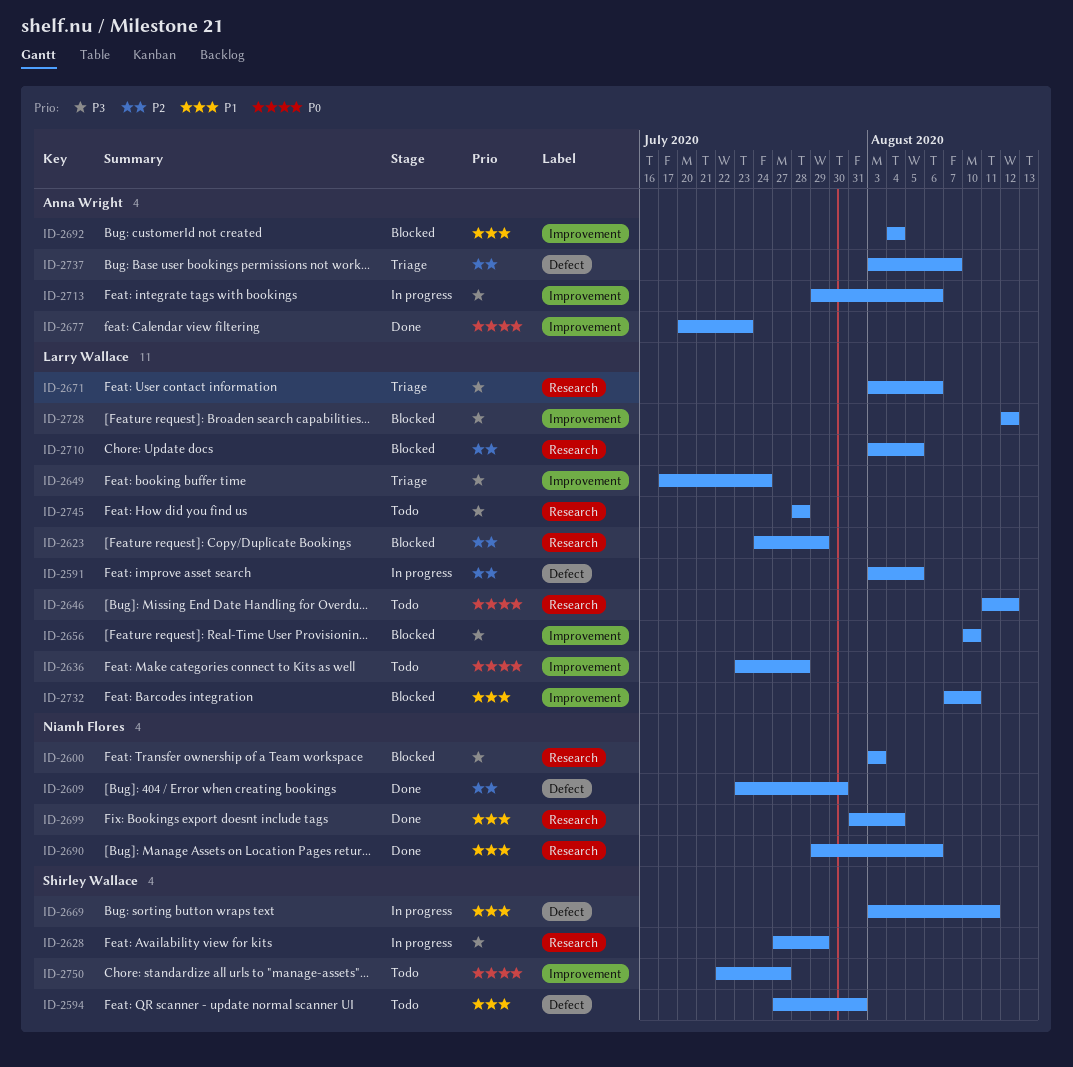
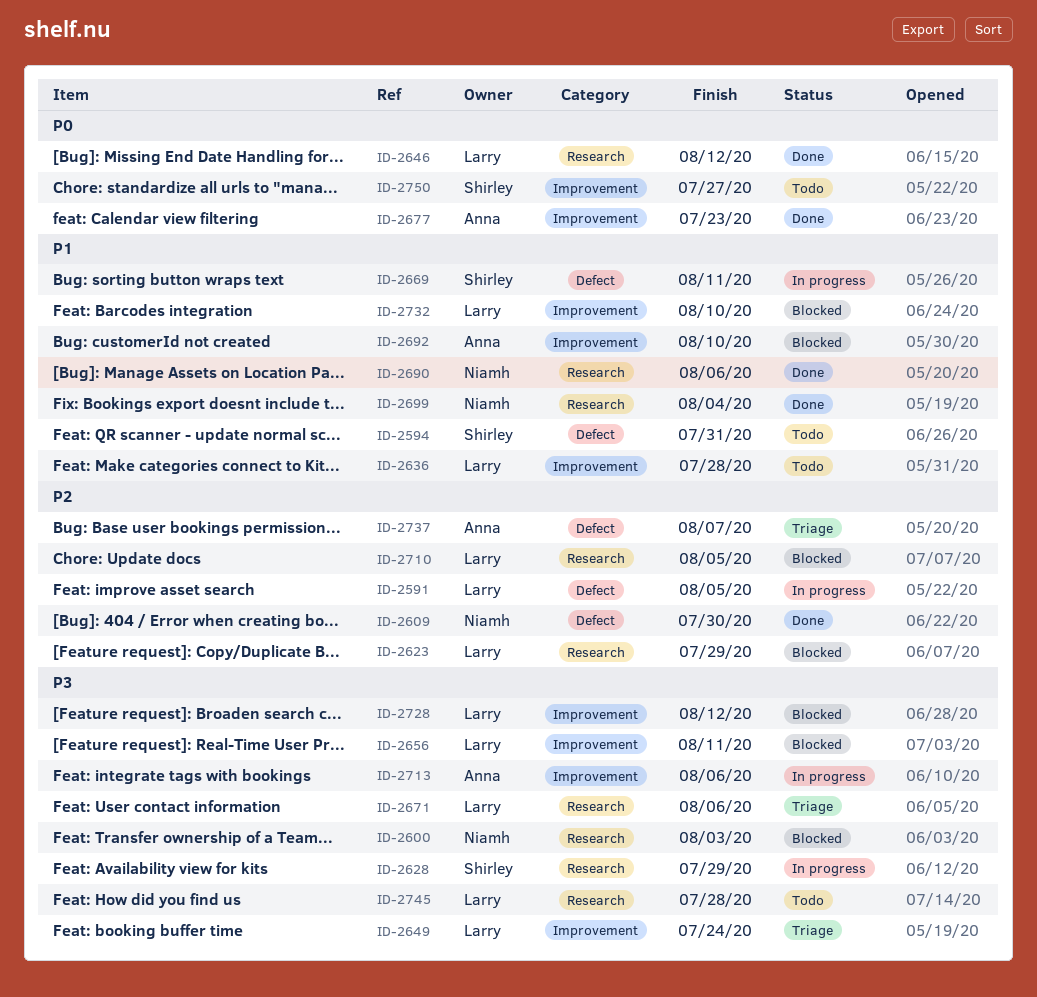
ID-2636, priority: P0 -> P1
ID-2646, status: Todo -> Done
ID-2656, due: Aug 10 -> Aug 11
ID-2692, due: Aug 4 -> Aug 10

